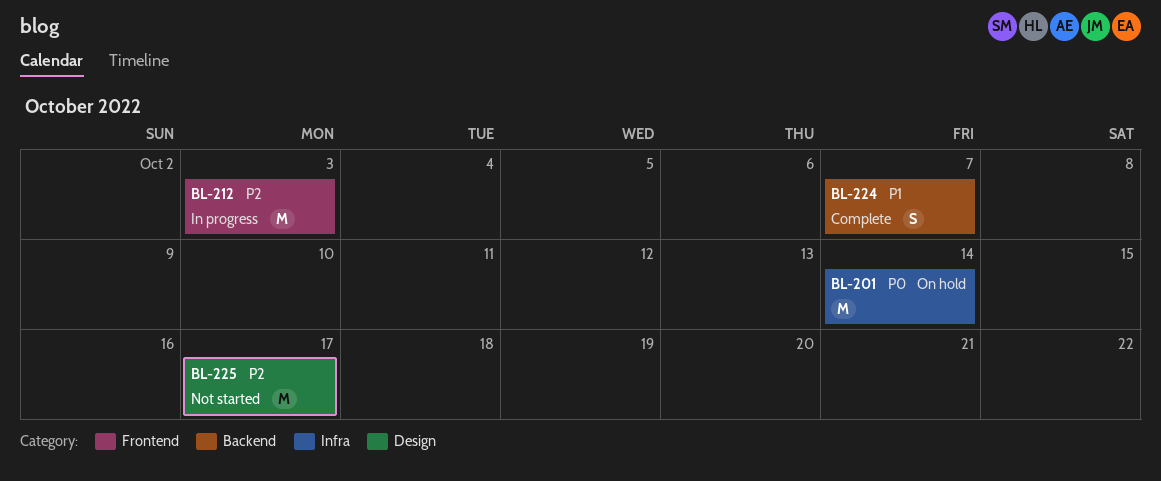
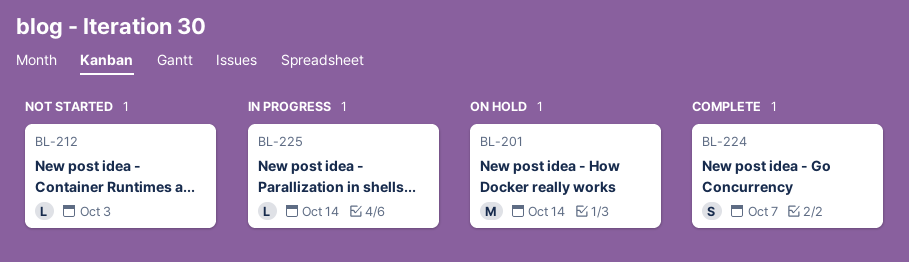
BL-212, status: In progress -> Not started
BL-212, estimate: M -> L
BL-225, status: Not started -> In progress
BL-225, estimate: M -> L
BL-225, due: Oct 17 -> Oct 14

